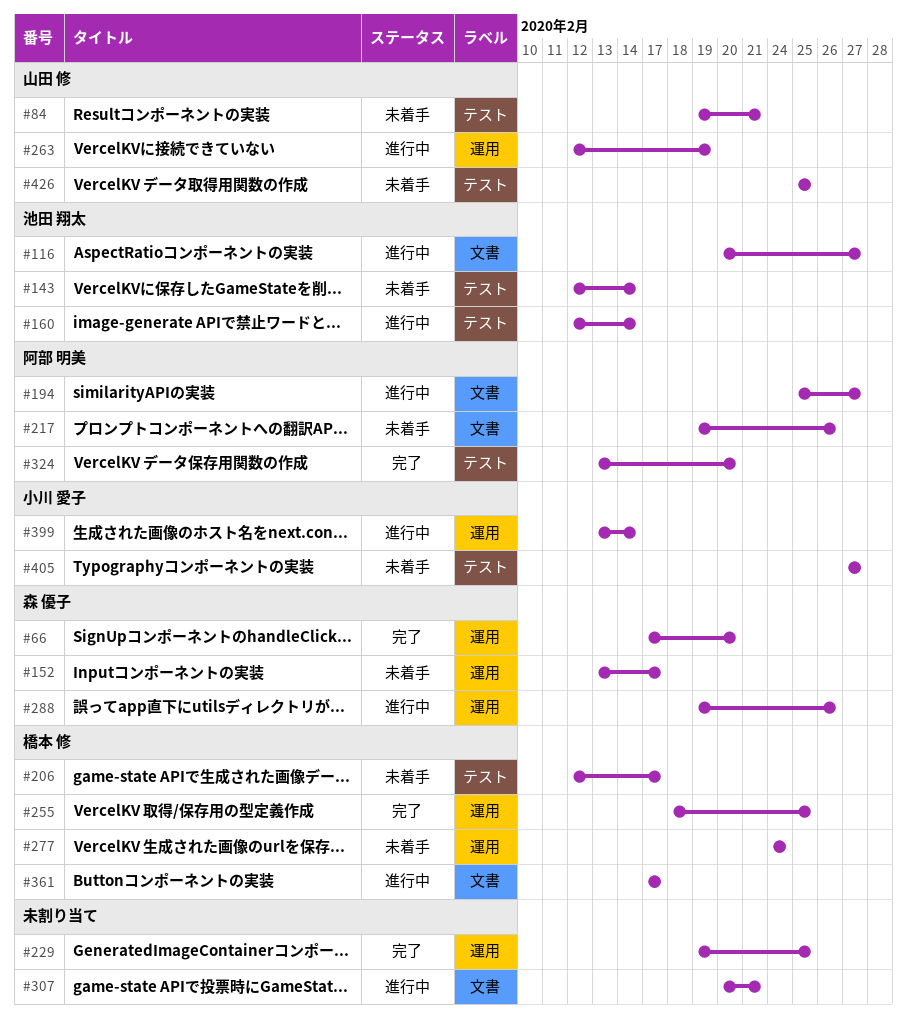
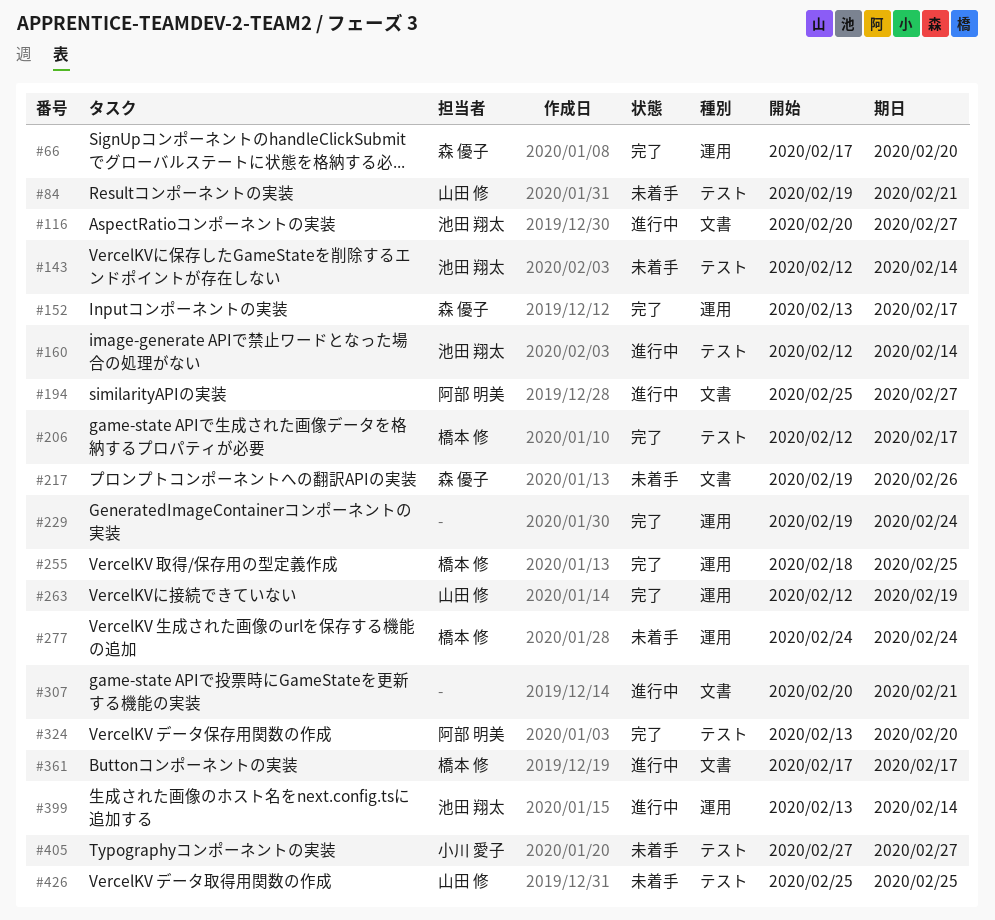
#152, status: 未着手 -> 完了
#206, status: 未着手 -> 完了
#217, owner: 阿部 明美 -> 森 優子
#229, due: Feb 25 -> Feb 24
#263, status: 進行中 -> 完了
#288: present -> none
#399, owner: 小川 愛子 -> 池田 翔太

